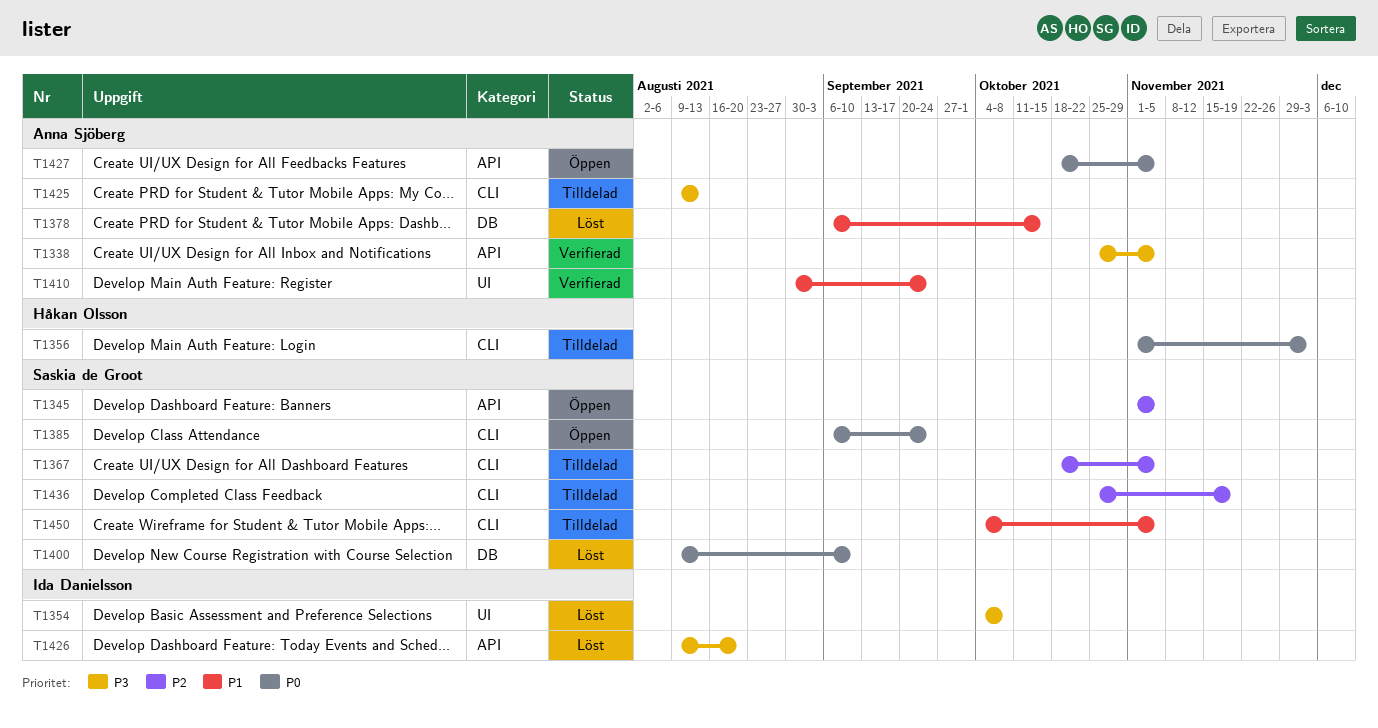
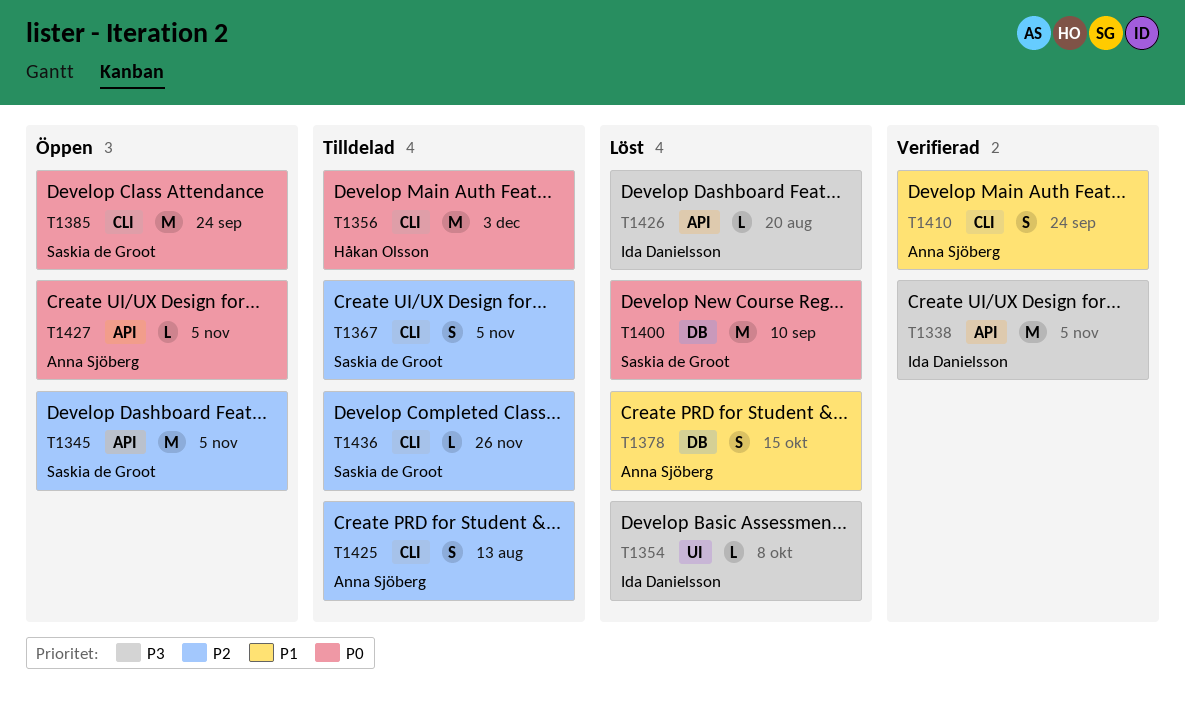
T1338, owner: Anna Sjöberg -> Ida Danielsson
T1410, label: UI -> CLI
T1425, priority: P3 -> P2
T1436, due: Nov 19 -> Nov 26
T1450: present -> none

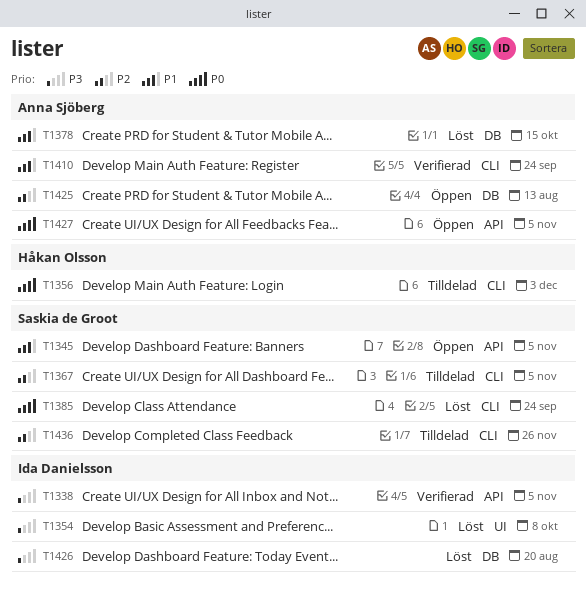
T1345, priority: P2 -> P1
T1385, status: Öppen -> Löst
T1400: present -> none
T1425, status: Tilldelad -> Öppen
T1425, label: CLI -> DB
T1426, label: API -> DB

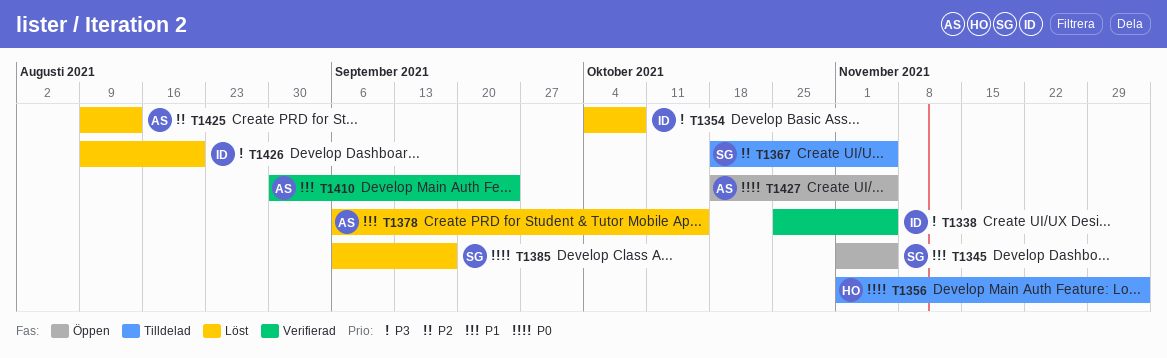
T1385, due: Sep 24 -> Sep 17
T1425, status: Öppen -> Löst
T1436: present -> none

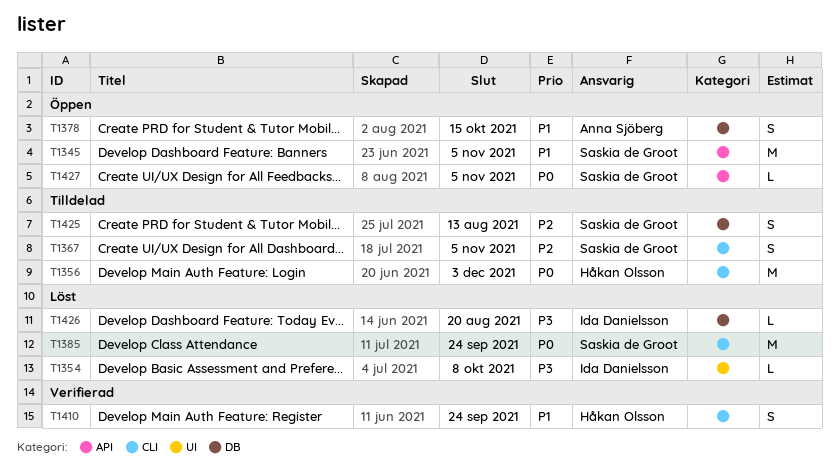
T1338: present -> none
T1378, status: Löst -> Öppen
T1385, due: Sep 17 -> Sep 24
T1410, owner: Anna Sjöberg -> Håkan Olsson
T1425, status: Löst -> Tilldelad
T1425, owner: Anna Sjöberg -> Saskia de Groot
T1427, owner: Anna Sjöberg -> Saskia de Groot

